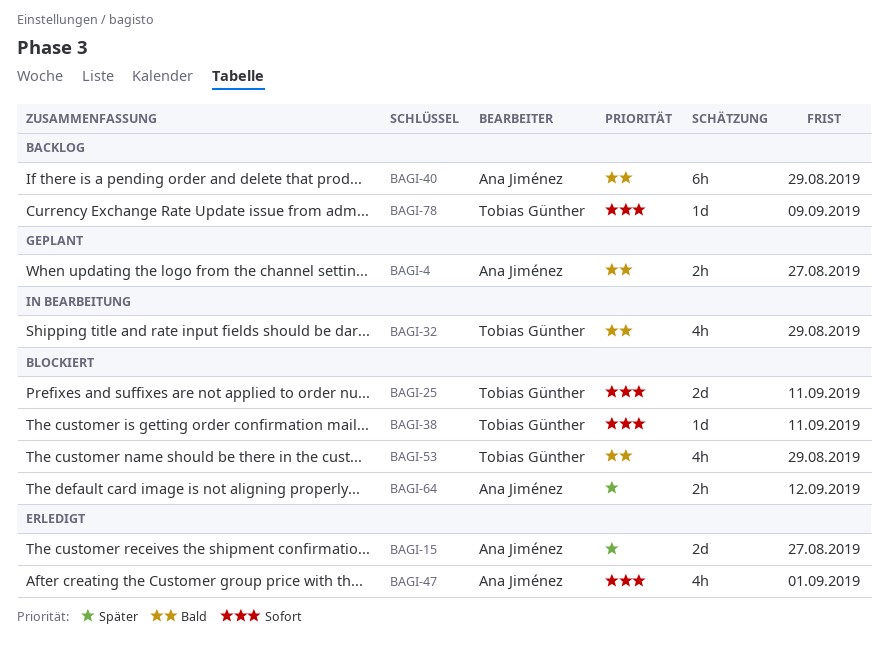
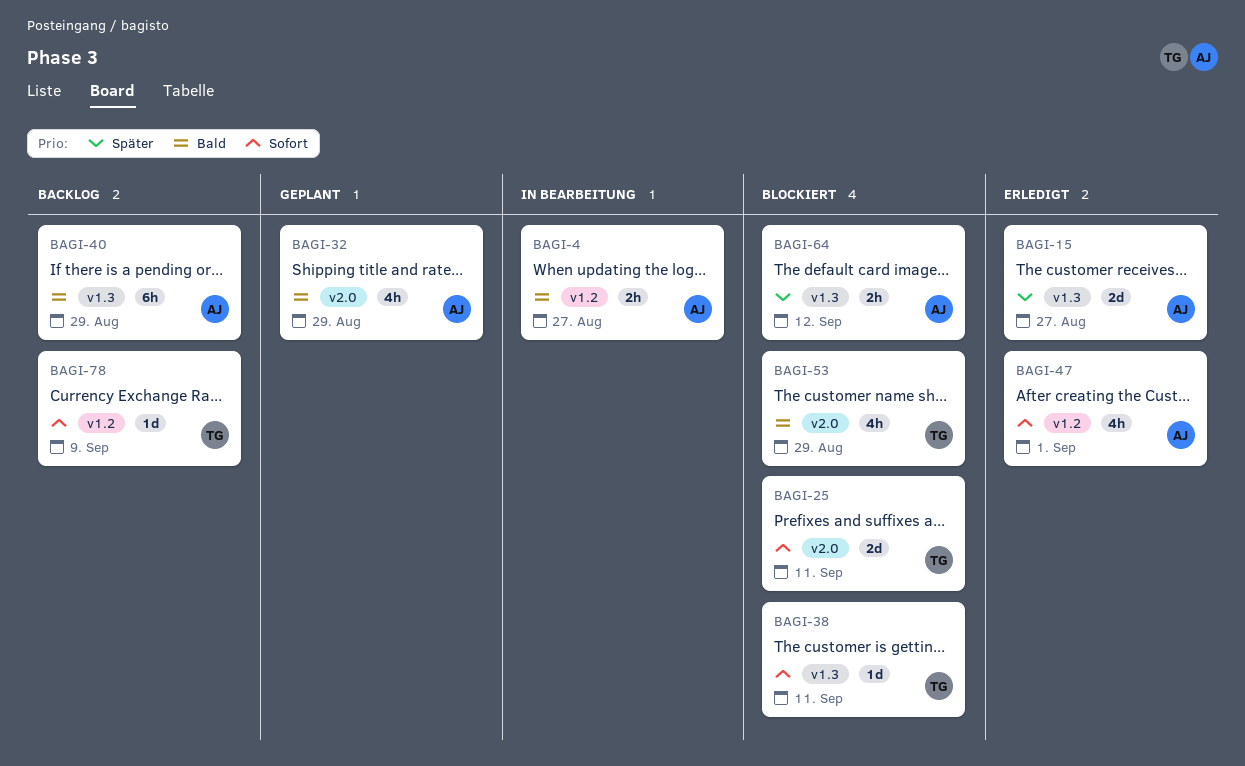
BAGI-4, status: Geplant -> In Bearbeitung
BAGI-32, status: In Bearbeitung -> Geplant
BAGI-32, owner: Tobias Günther -> Ana Jiménez

